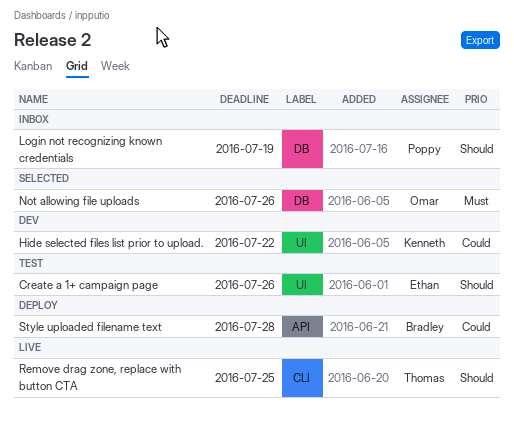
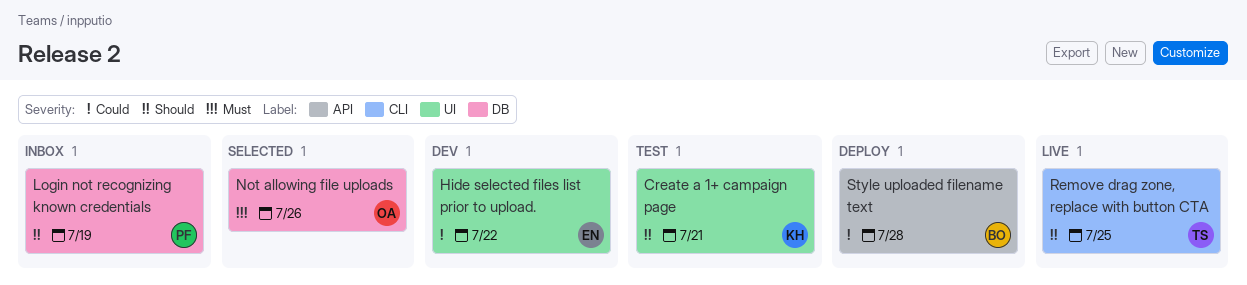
Create a 1+ campaign page, owner: Ethan -> Kenneth
Create a 1+ campaign page, due: Jul 26 -> Jul 21
Hide selected files list prior to upload., owner: Kenneth -> Ethan

